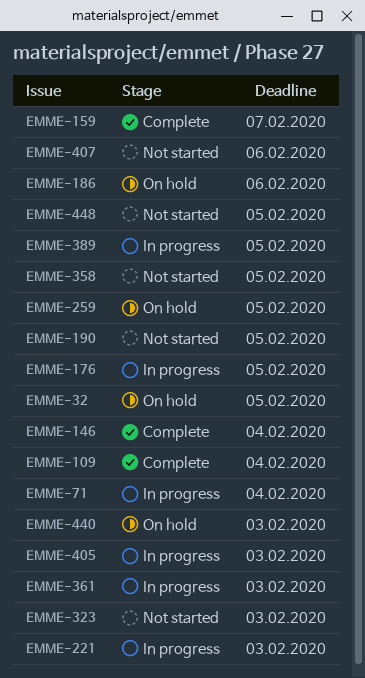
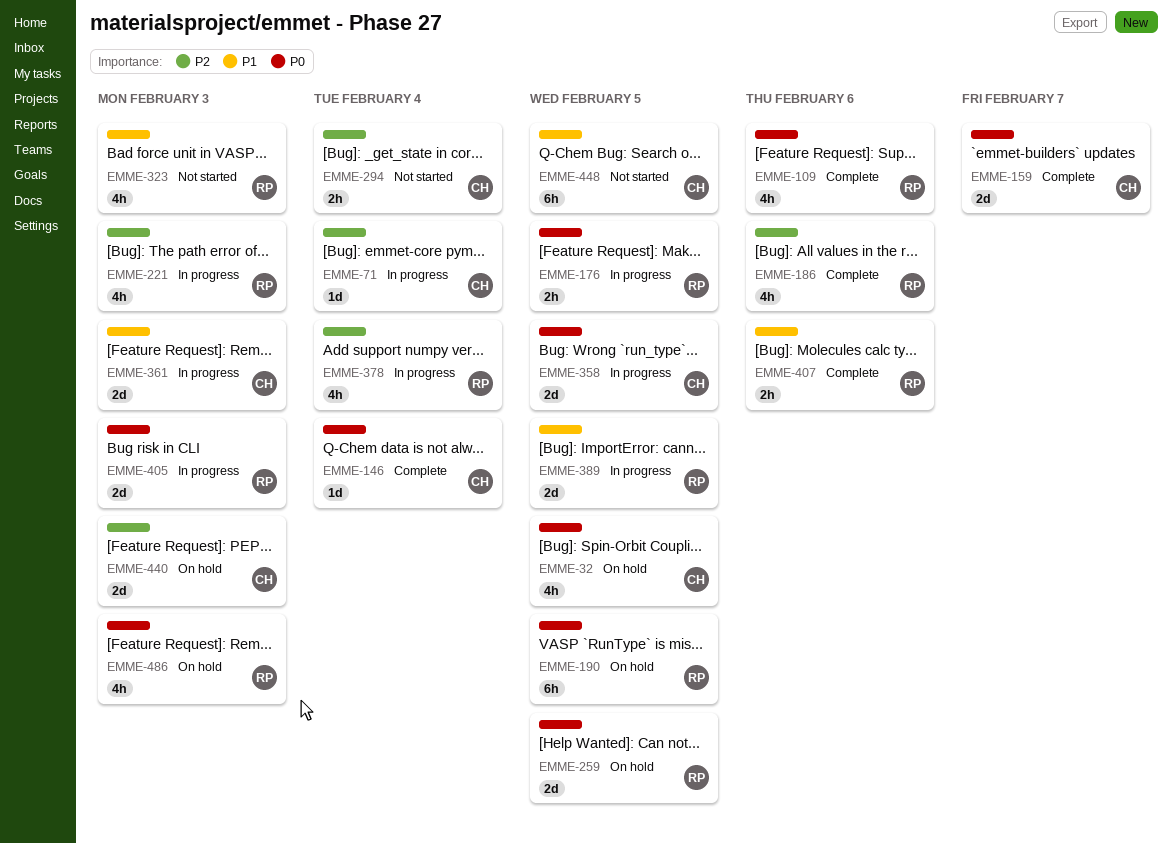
EMME-109, due: Feb 4 -> Feb 6
EMME-186, status: On hold -> Complete
EMME-190, status: Not started -> On hold
EMME-294: none -> present
EMME-358, status: Not started -> In progress
EMME-378: none -> present
EMME-407, status: Not started -> Complete
EMME-486: none -> present

